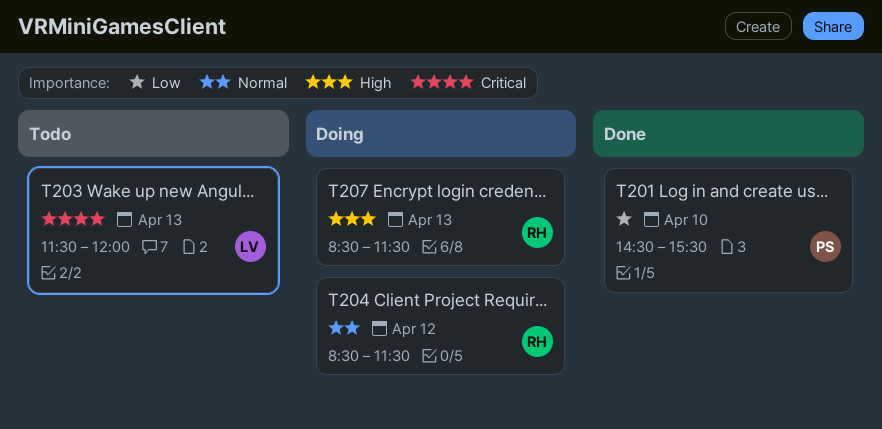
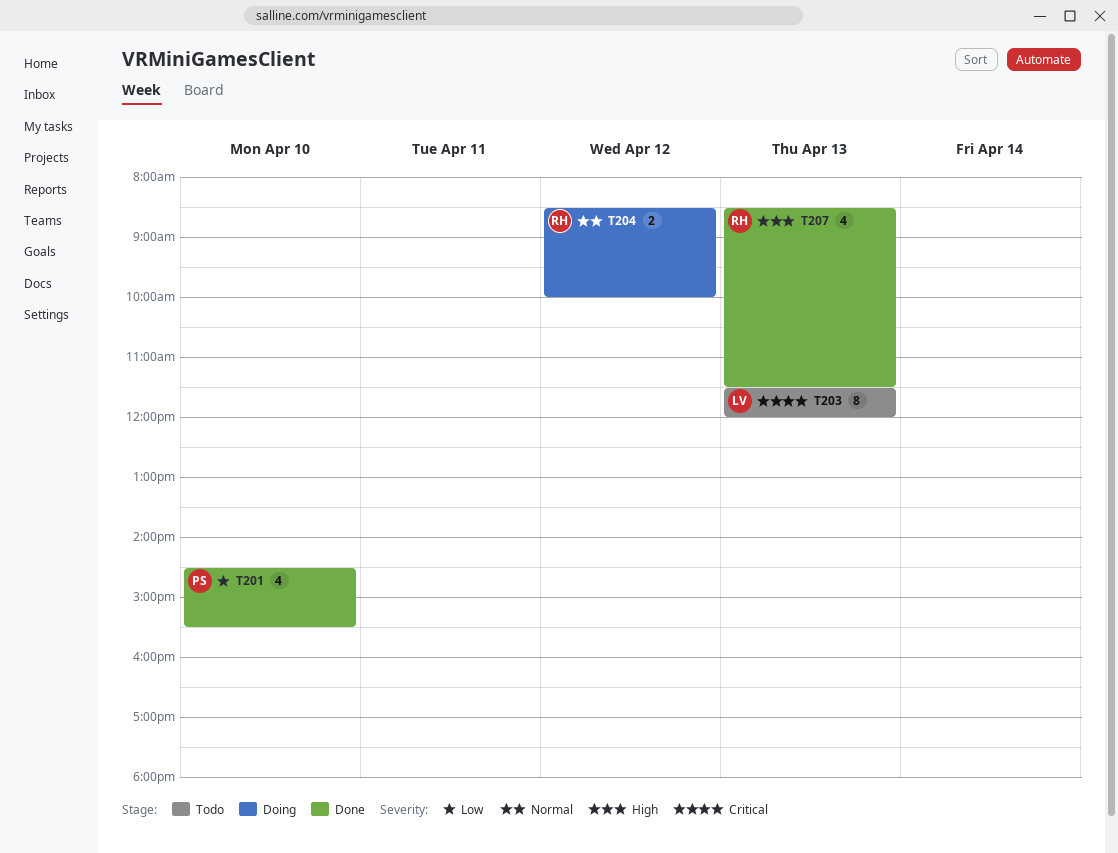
T204, ends: 11:30 -> 10:00
T207, status: Doing -> Done

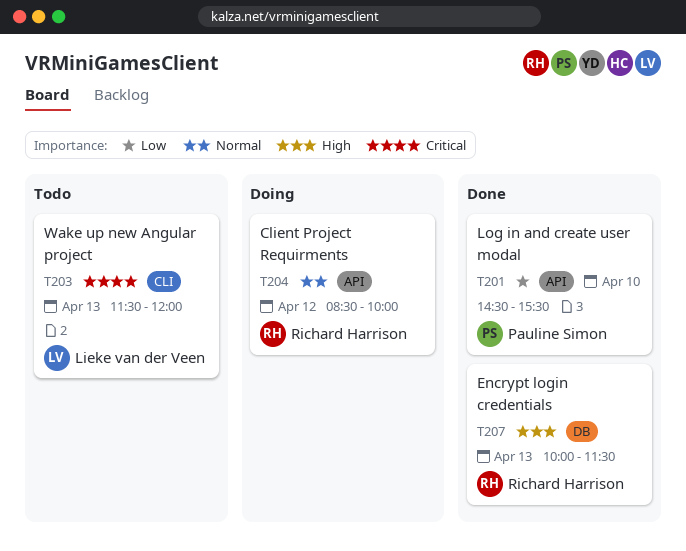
T207, begins: 08:30 -> 10:00

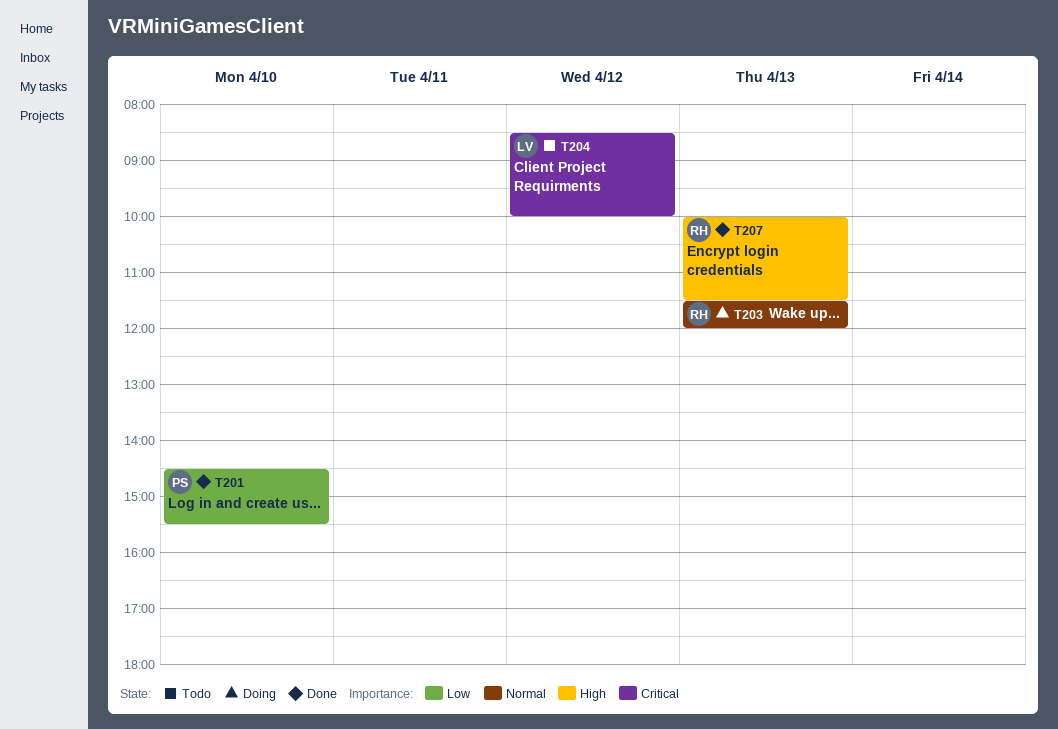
T203, status: Todo -> Doing
T203, owner: Lieke van der Veen -> Richard Harrison
T203, priority: Critical -> Normal
T204, status: Doing -> Todo
T204, owner: Richard Harrison -> Lieke van der Veen
T204, priority: Normal -> Critical

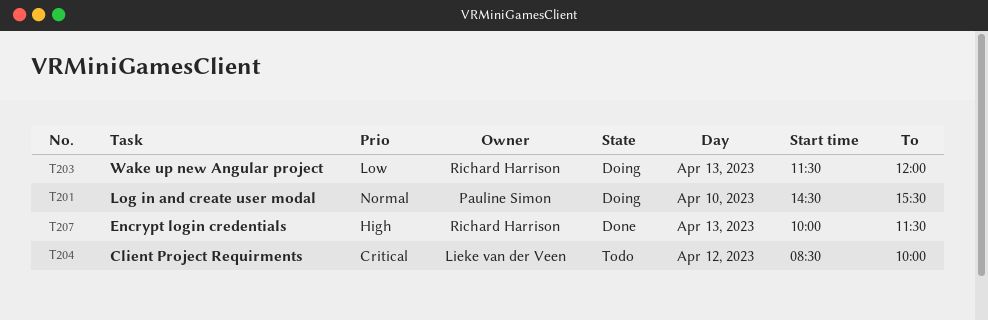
T201, status: Done -> Doing
T201, priority: Low -> Normal
T203, priority: Normal -> Low

